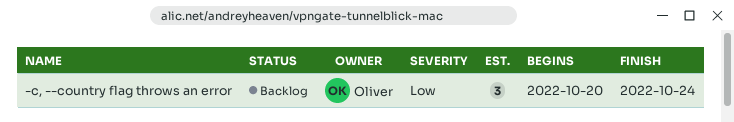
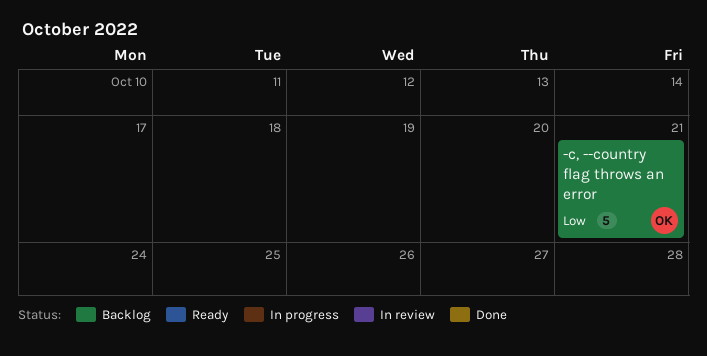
-c, --country flag throws an error, estimate: 3 -> 5
-c, --country flag throws an error, due: Oct 24 -> Oct 21

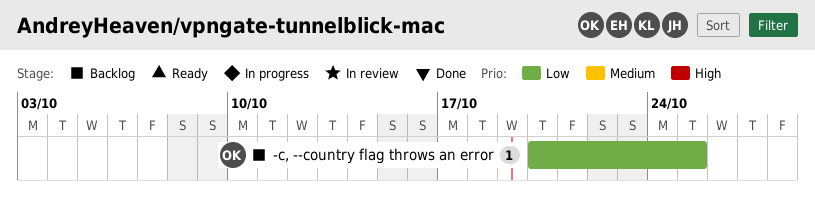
-c, --country flag throws an error, estimate: 5 -> 1
-c, --country flag throws an error, due: Oct 21 -> Oct 25

